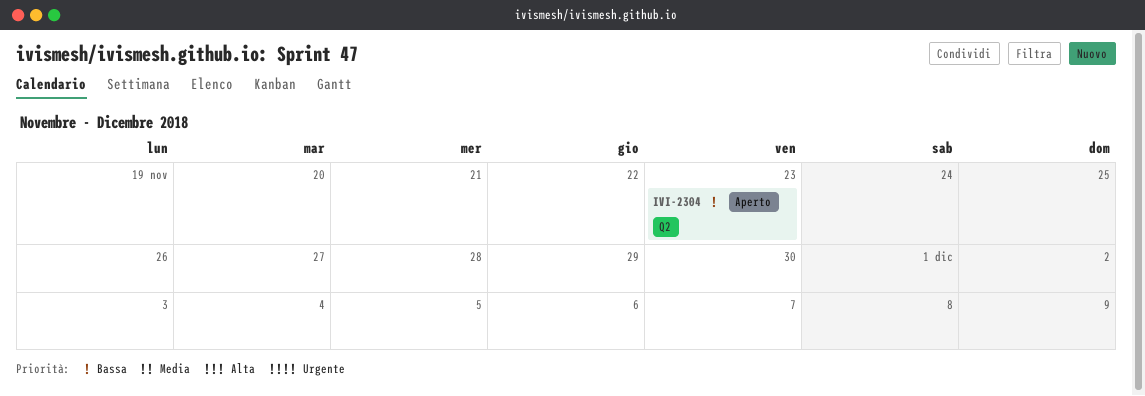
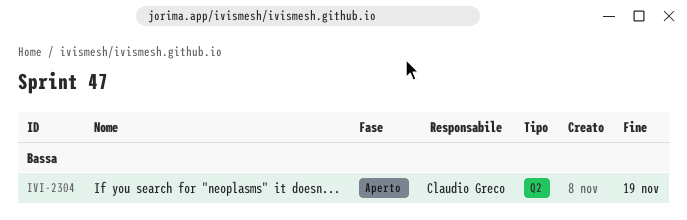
IVI-2304, due: Nov 23 -> Nov 19

